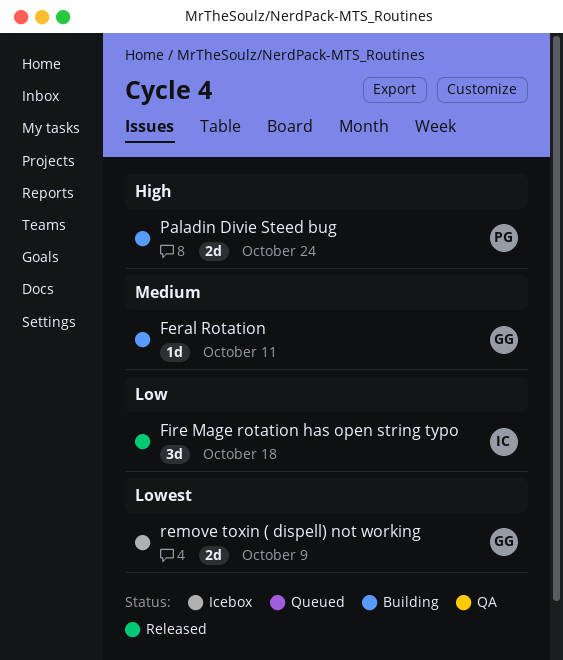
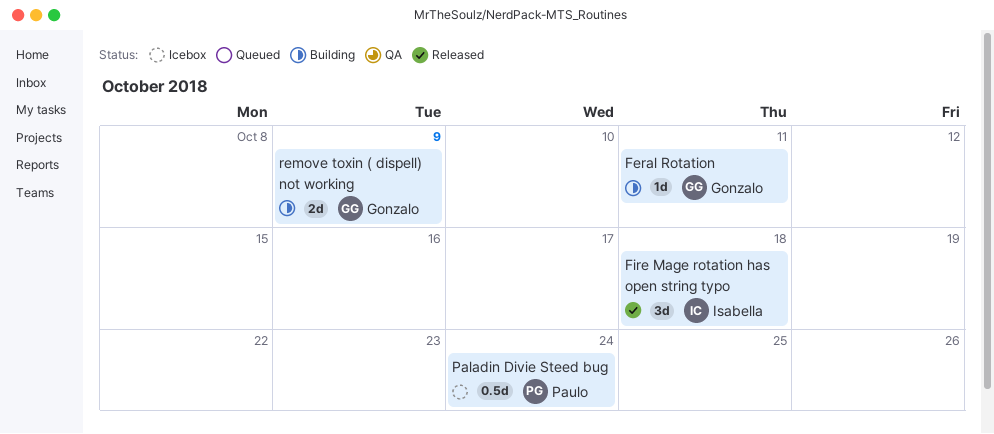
Paladin Divie Steed bug, status: Building -> Icebox
Paladin Divie Steed bug, estimate: 2d -> 0.5d
remove toxin ( dispell) not working, status: Icebox -> Building

